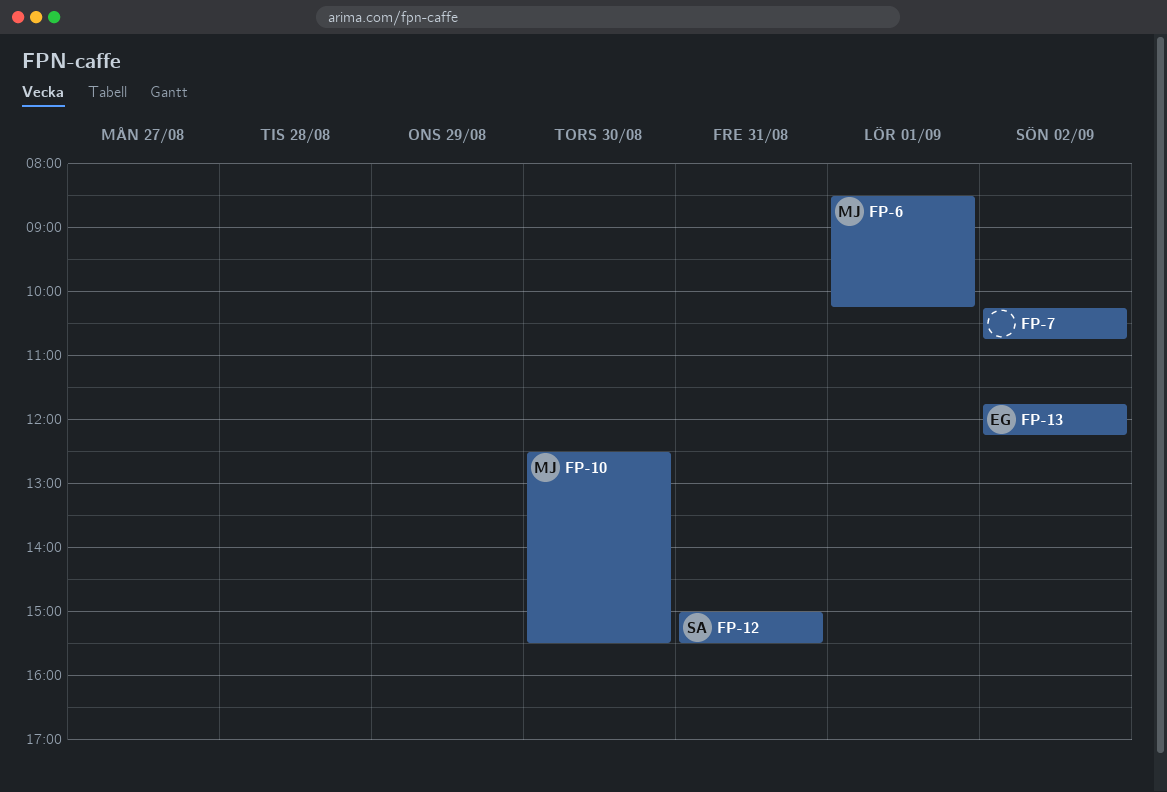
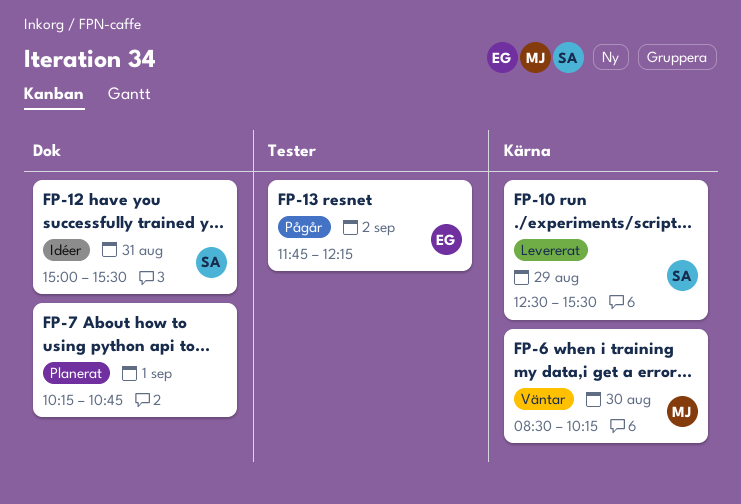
FP-6, day: Sep 1 -> Aug 30
FP-7, day: Sep 2 -> Sep 1
FP-10, owner: MJ -> SA
FP-10, day: Aug 30 -> Aug 29

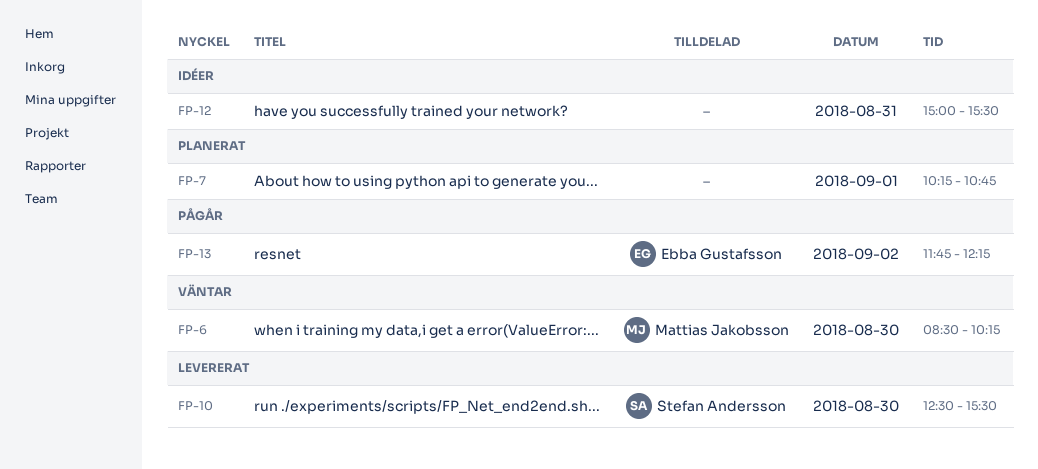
FP-10, day: Aug 29 -> Aug 30
FP-12, owner: Stefan Andersson -> none

